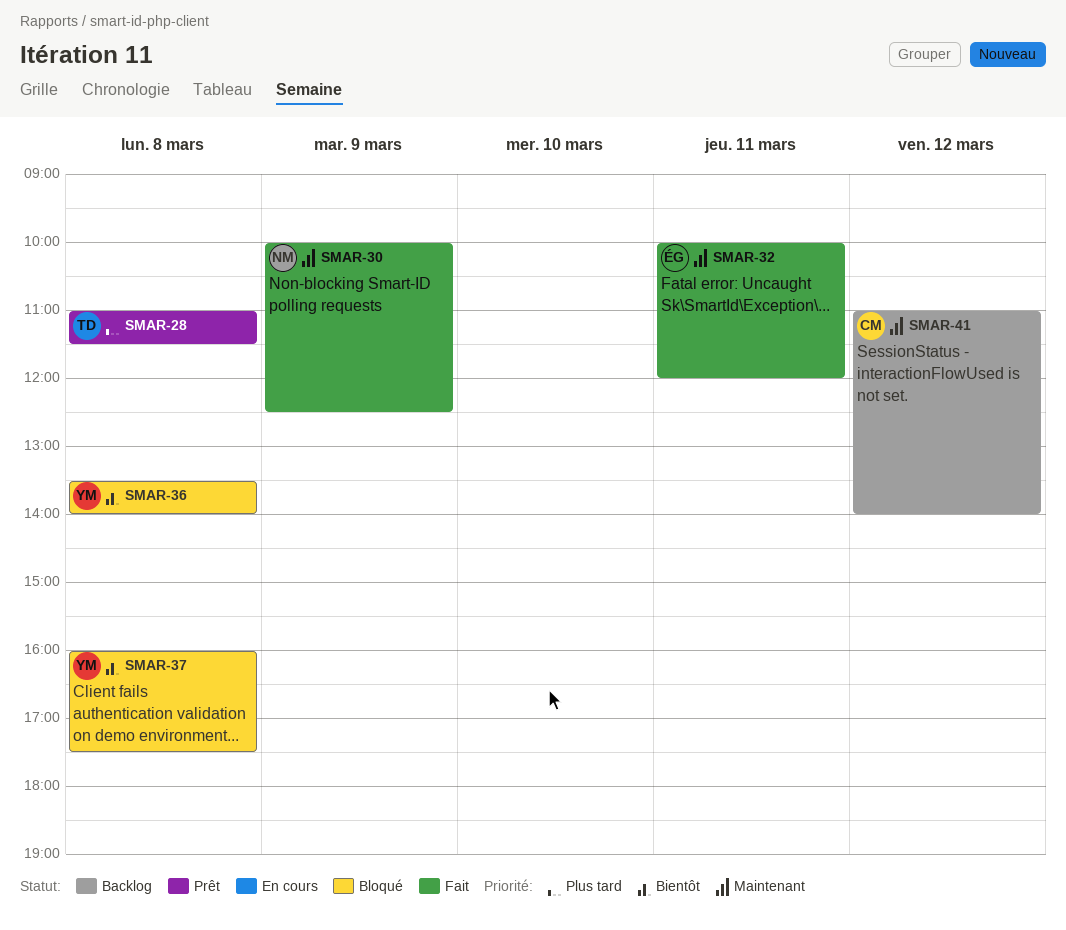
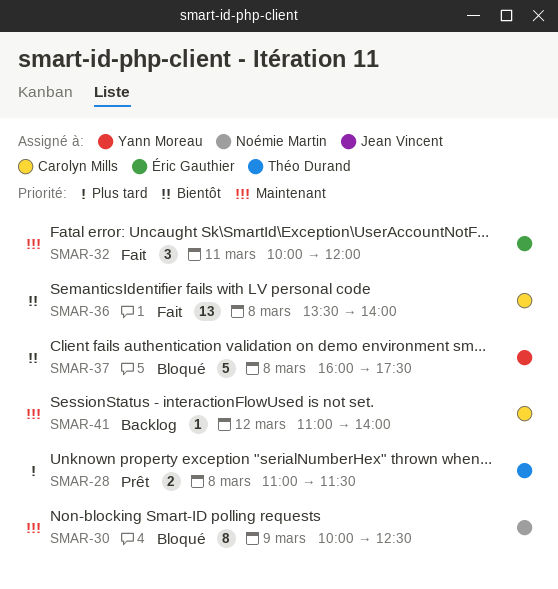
SMAR-30, status: Fait -> Bloqué
SMAR-36, status: Bloqué -> Fait
SMAR-36, owner: Yann Moreau -> Carolyn Mills

